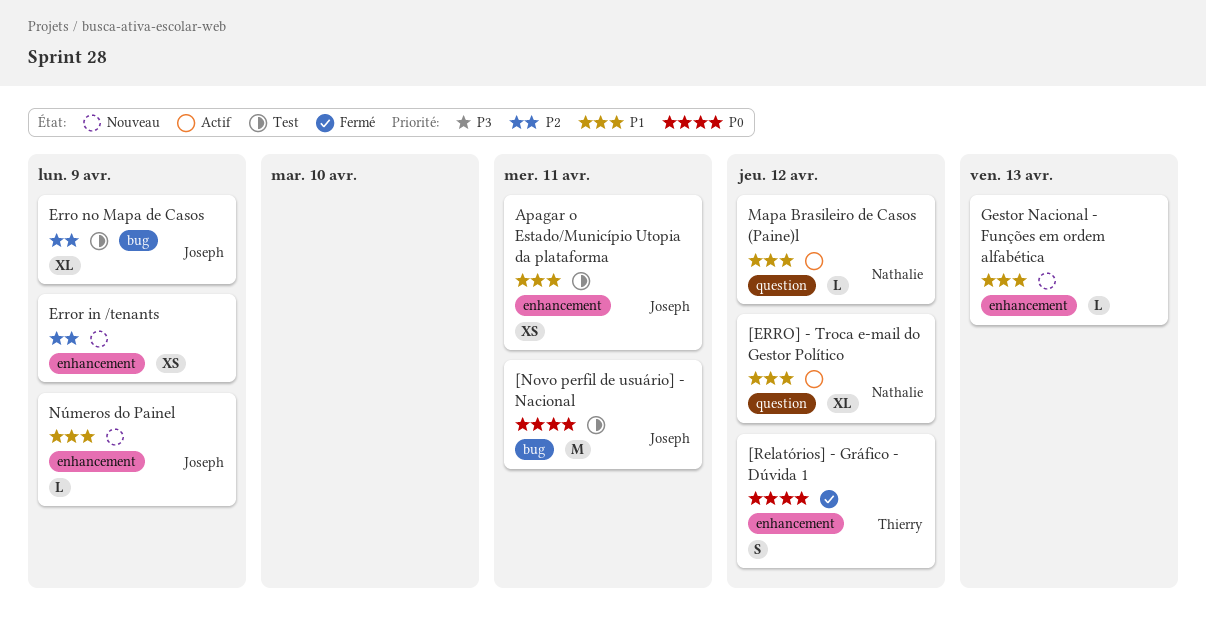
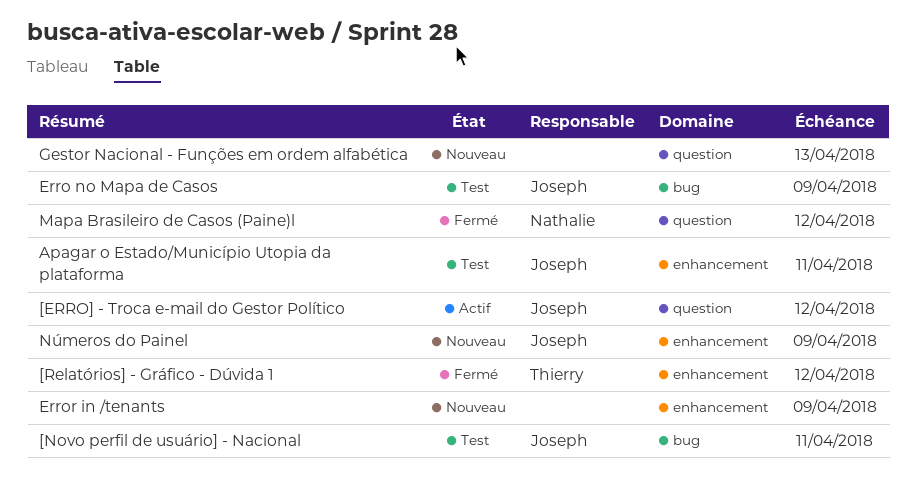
[ERRO] - Troca e-mail do Gestor Político, owner: Nathalie -> Joseph
Gestor Nacional - Funções em ordem alfabética, label: enhancement -> question
Mapa Brasileiro de Casos (Paine)l, status: Actif -> Fermé

